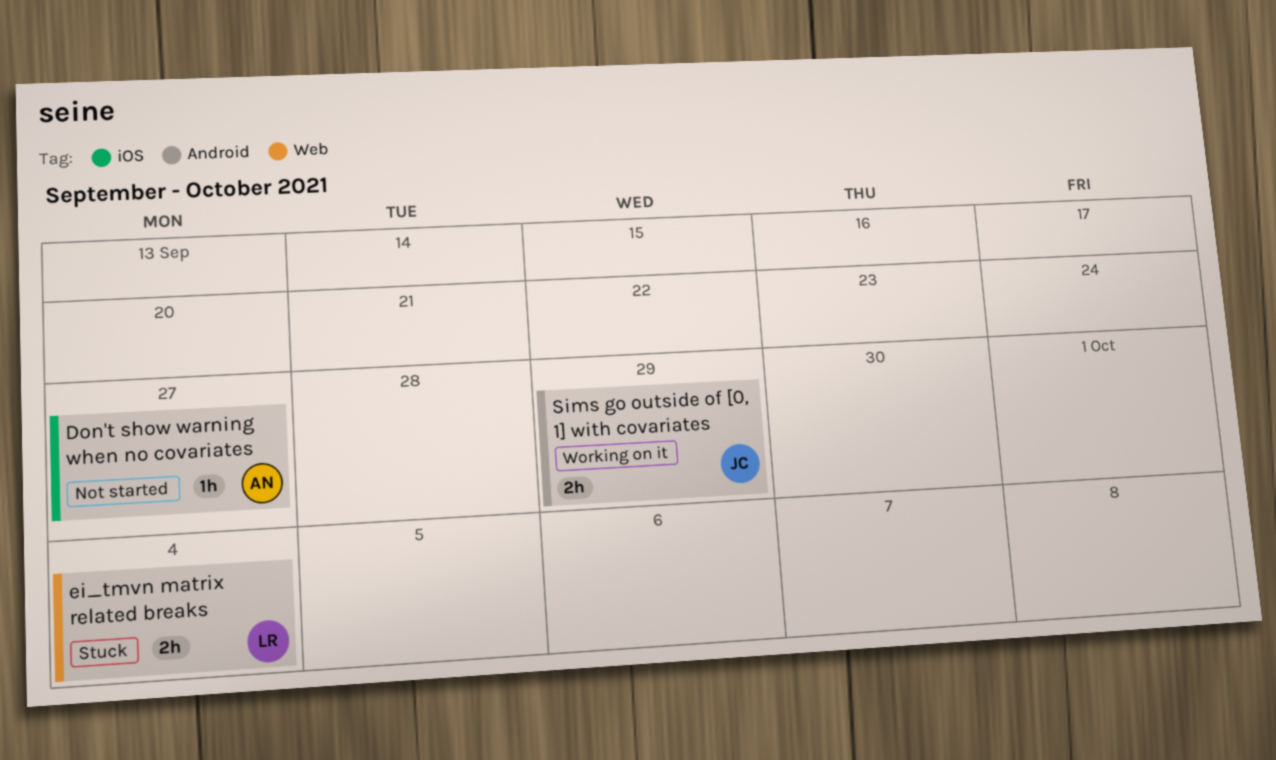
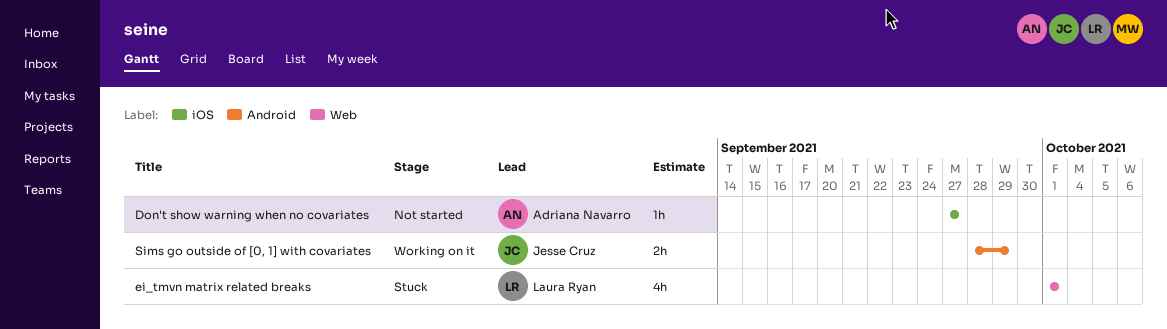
ei_tmvn matrix related breaks, estimate: 2h -> 4h
ei_tmvn matrix related breaks, due: Oct 4 -> Oct 1

